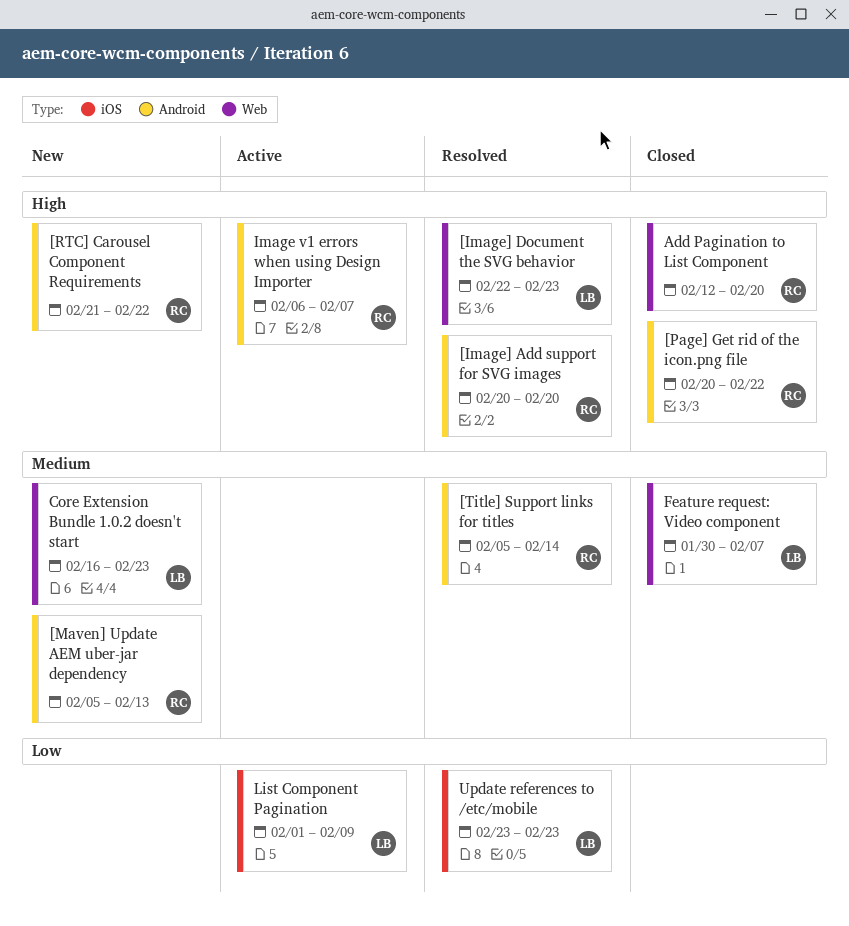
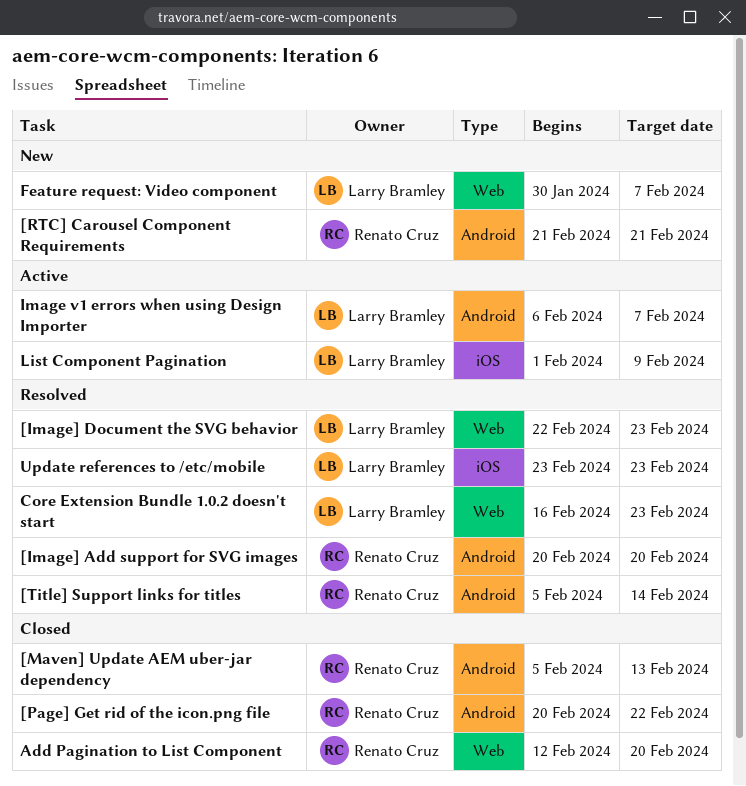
[Maven] Update AEM uber-jar dependency, status: New -> Closed
[RTC] Carousel Component Requirements, due: Feb 22 -> Feb 21
Core Extension Bundle 1.0.2 doesn't start, status: New -> Resolved
Feature request: Video component, status: Closed -> New
Image v1 errors when using Design Importer, owner: Renato Cruz -> Larry Bramley

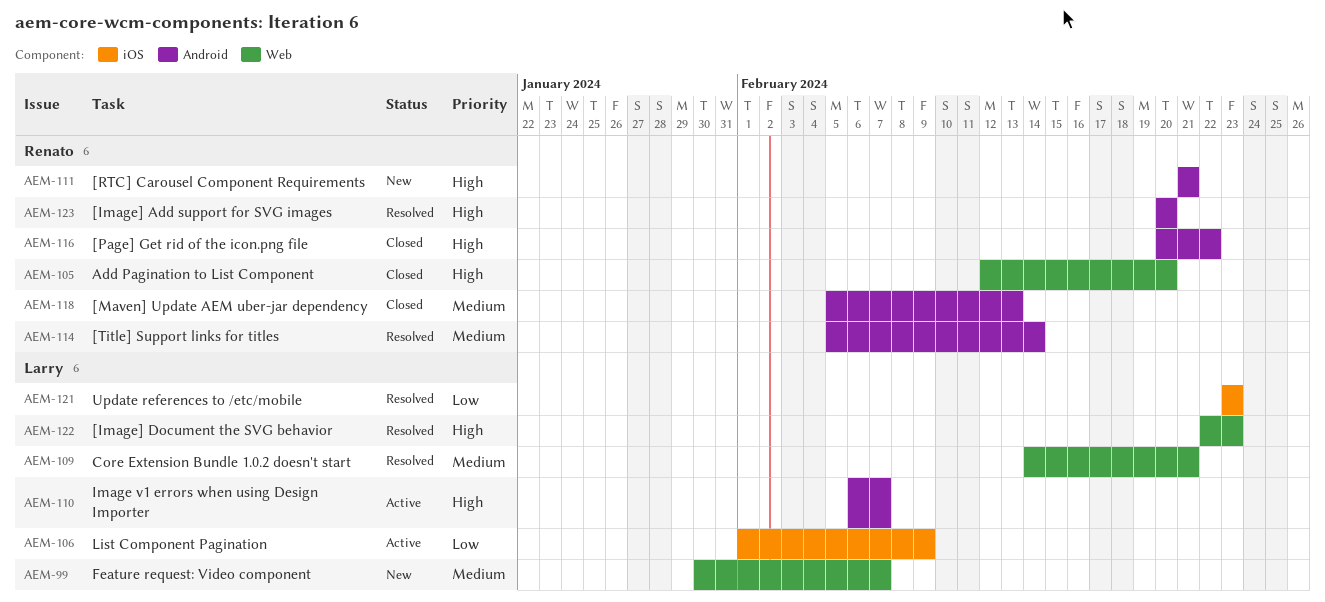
Core Extension Bundle 1.0.2 doesn't start, start: Feb 16 -> Feb 14
Core Extension Bundle 1.0.2 doesn't start, due: Feb 23 -> Feb 21

